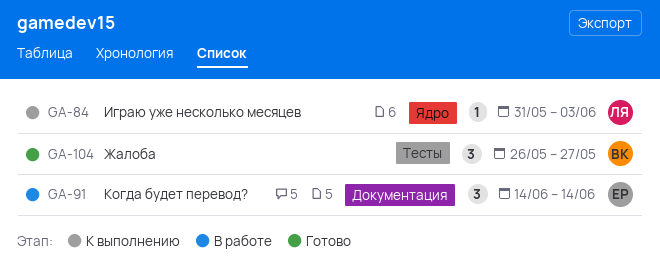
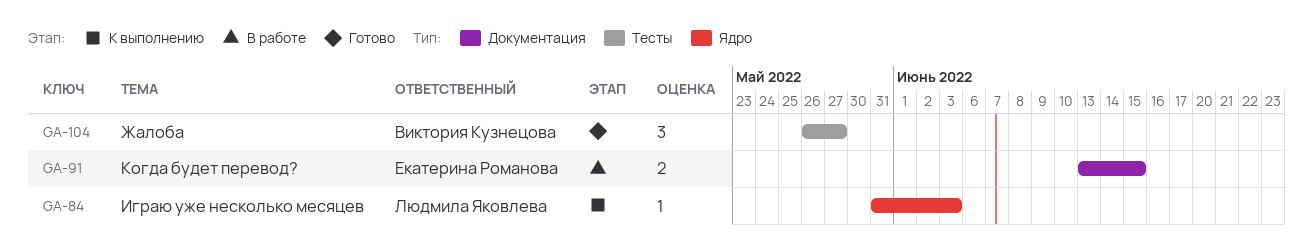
GA-91, estimate: 3 -> 2
GA-91, start: Jun 14 -> Jun 13
GA-91, due: Jun 14 -> Jun 15

